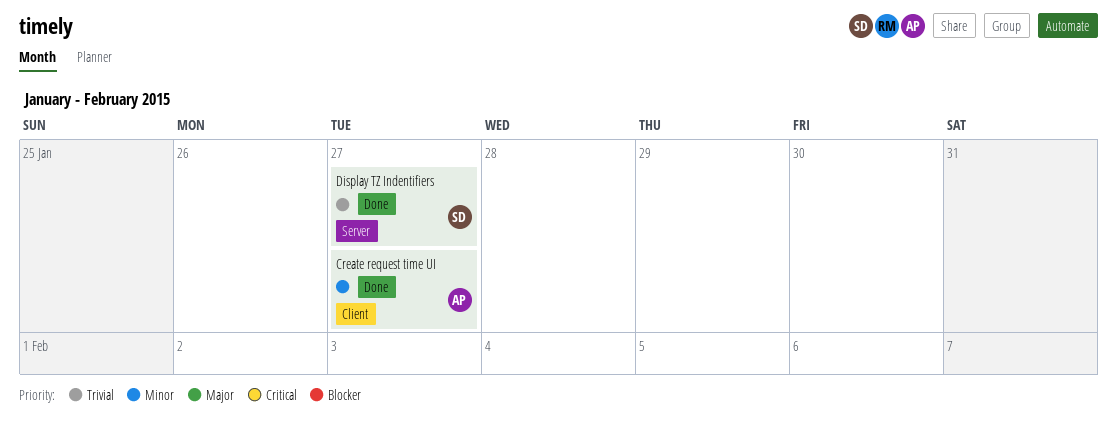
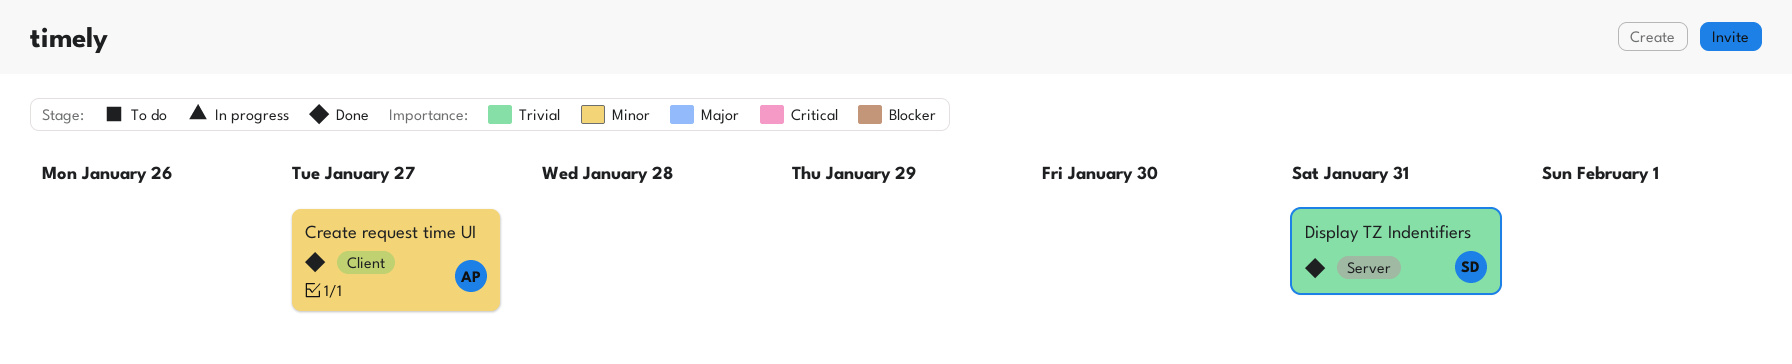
Display TZ Indentifiers, due: Jan 27 -> Jan 31

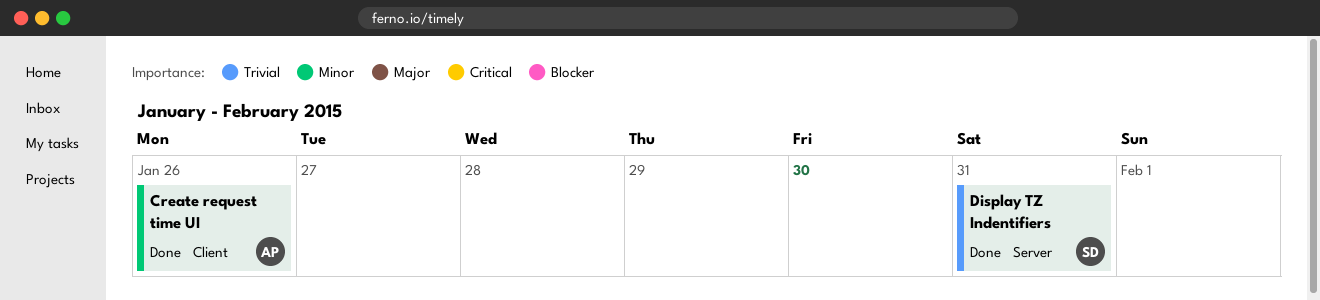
Create request time UI, due: Jan 27 -> Jan 26

